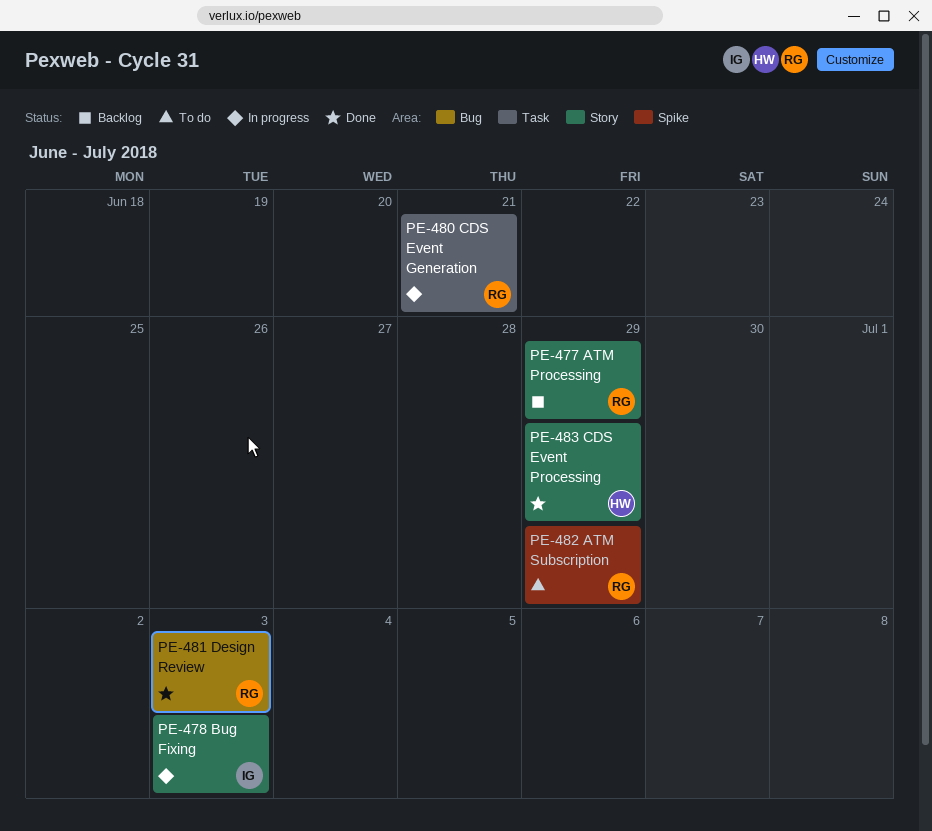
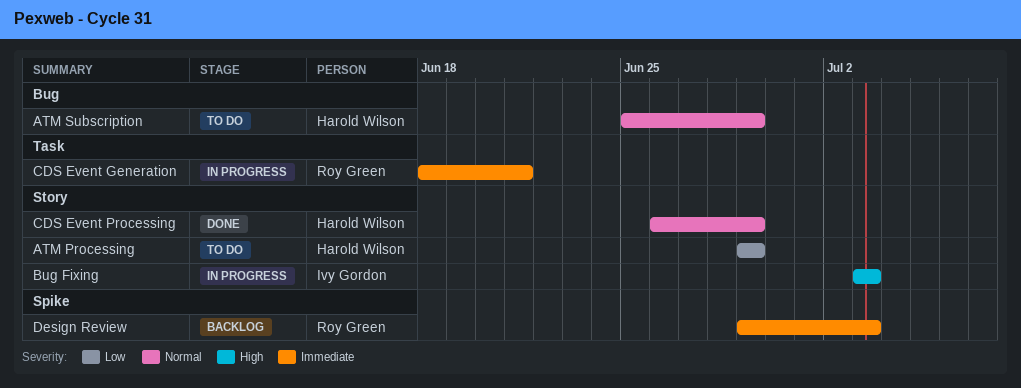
ATM Processing, status: Backlog -> To do
ATM Processing, owner: Roy Green -> Harold Wilson
ATM Subscription, owner: Roy Green -> Harold Wilson
ATM Subscription, label: Spike -> Bug
Design Review, status: Done -> Backlog
Design Review, label: Bug -> Spike

